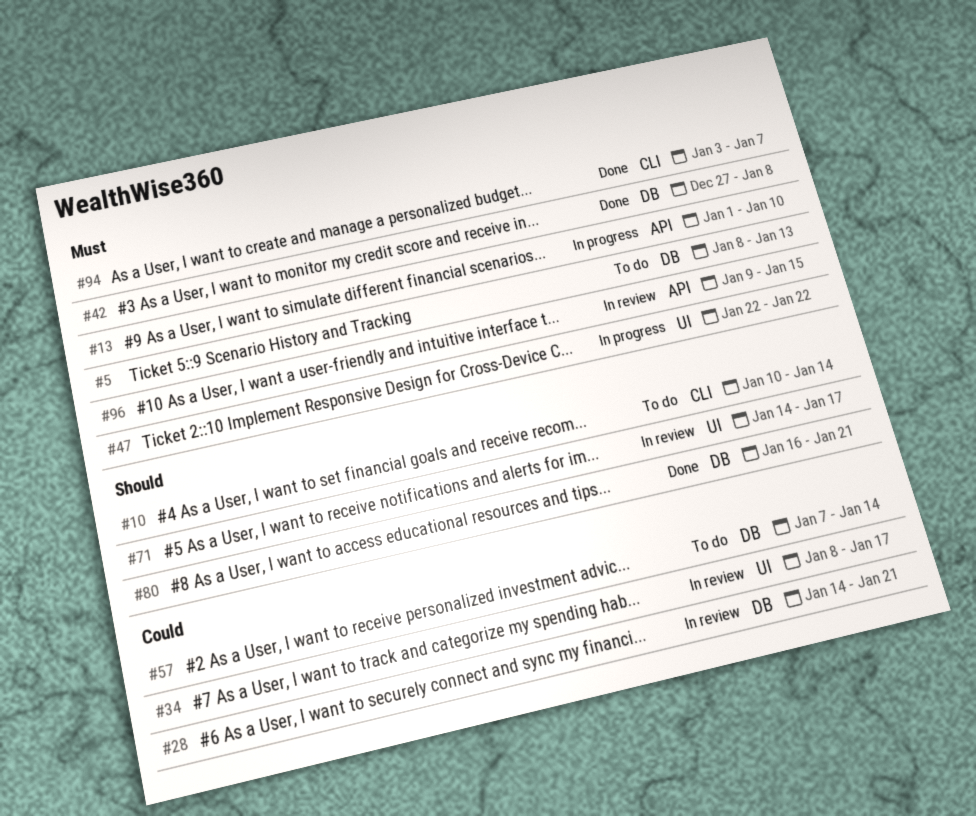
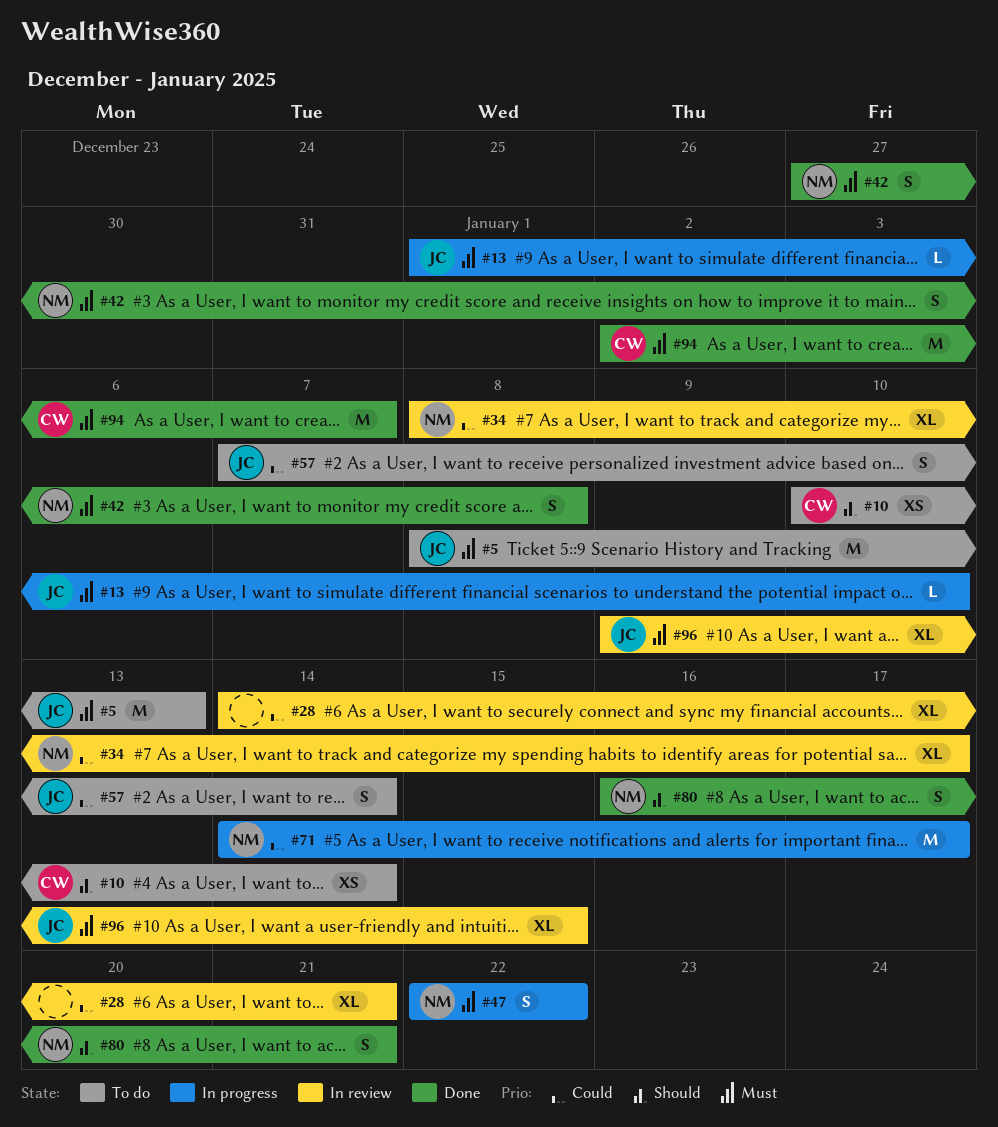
#71, status: In review -> In progress
#71, priority: Should -> Could
#94, start: Jan 3 -> Jan 2

